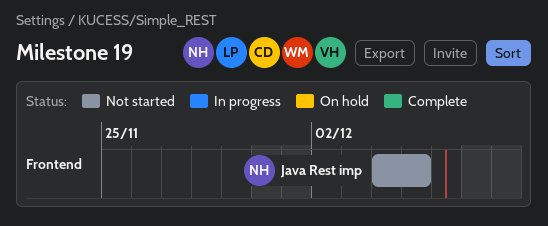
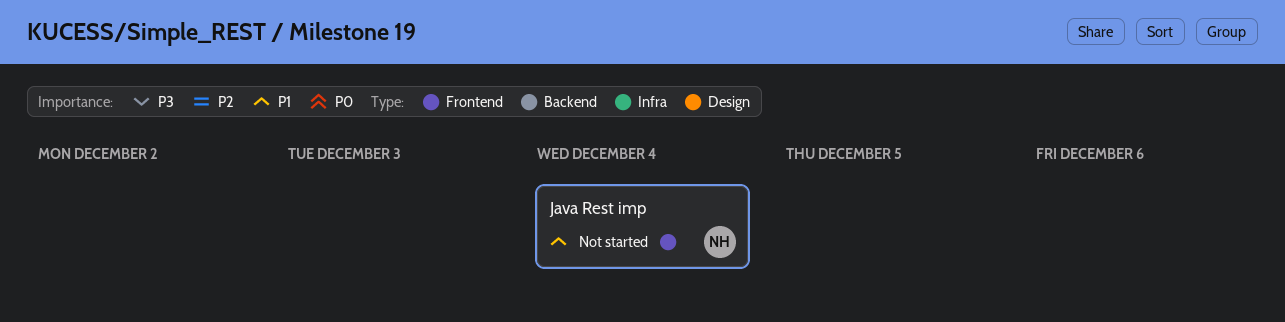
Java Rest imp, due: Dec 5 -> Dec 4

